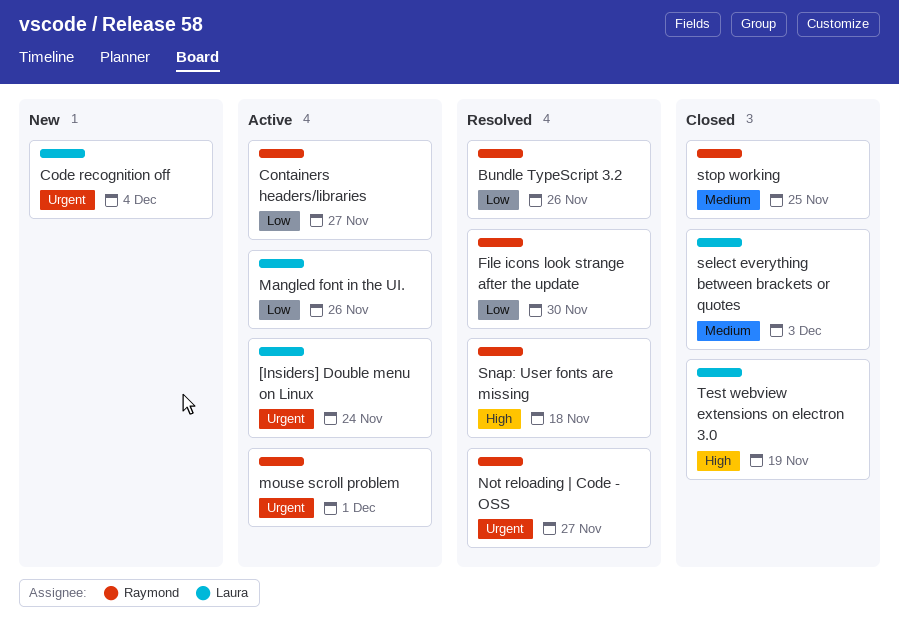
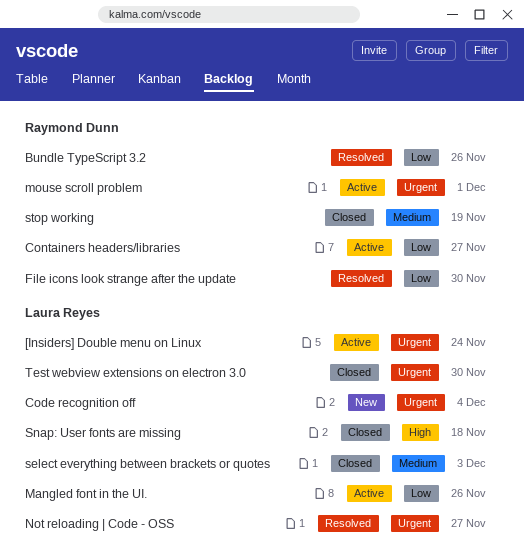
Not reloading | Code - OSS, owner: Raymond Dunn -> Laura Reyes
Snap: User fonts are missing, status: Resolved -> Closed
Snap: User fonts are missing, owner: Raymond Dunn -> Laura Reyes
stop working, due: Nov 25 -> Nov 19
Test webview extensions on electron 3.0, priority: High -> Urgent
Test webview extensions on electron 3.0, due: Nov 19 -> Nov 30

